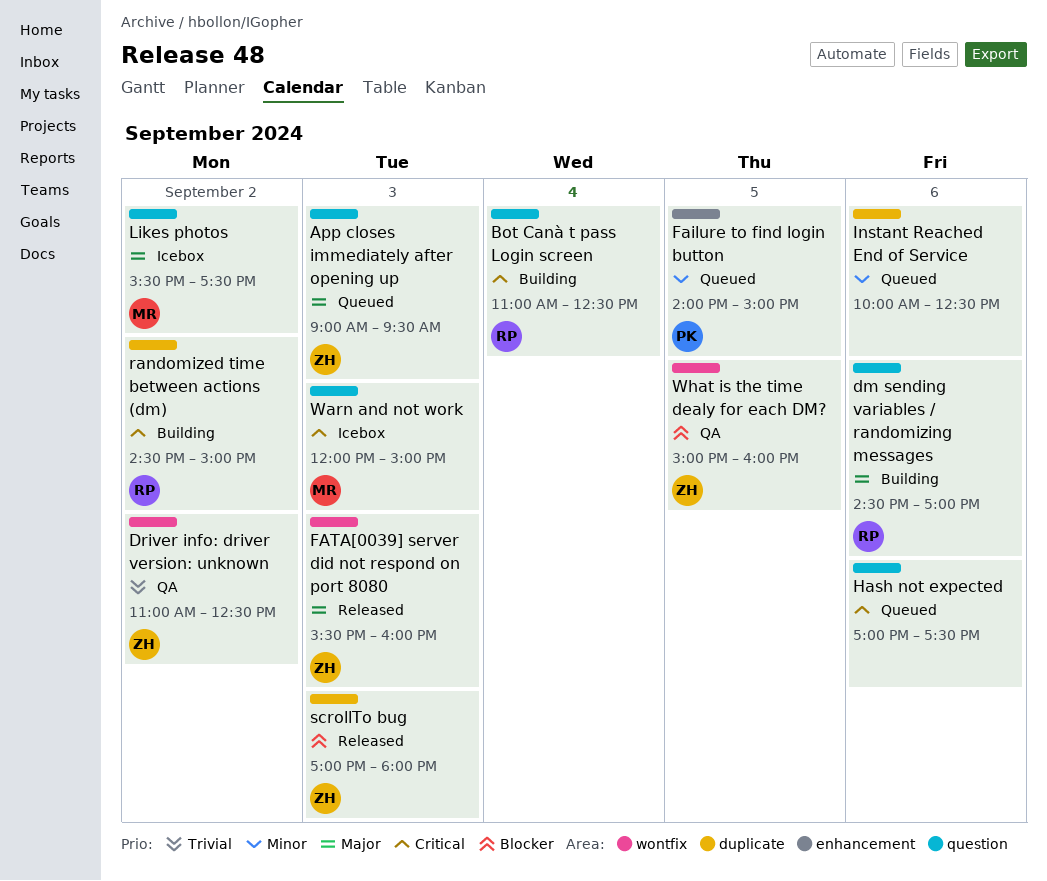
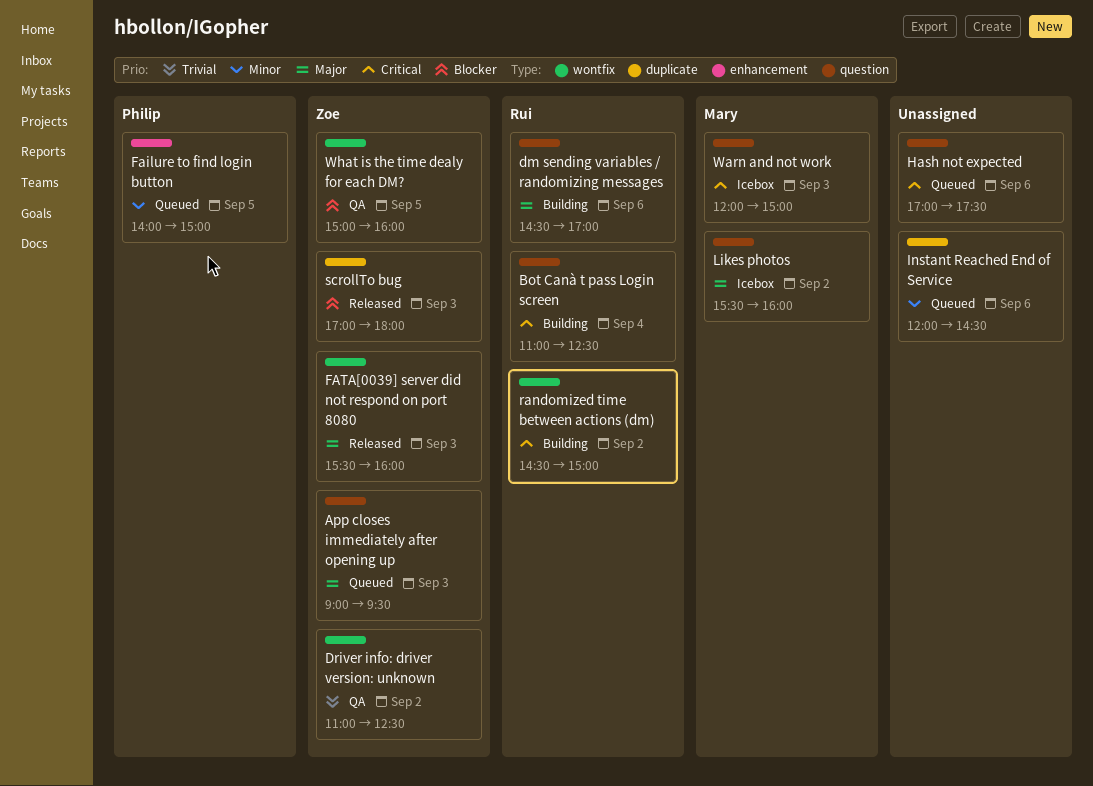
Instant Reached End of Service, begins: 10:00 -> 12:00
Instant Reached End of Service, ends: 12:30 -> 14:30
Likes photos, ends: 17:30 -> 16:00
randomized time between actions (dm), label: duplicate -> wontfix

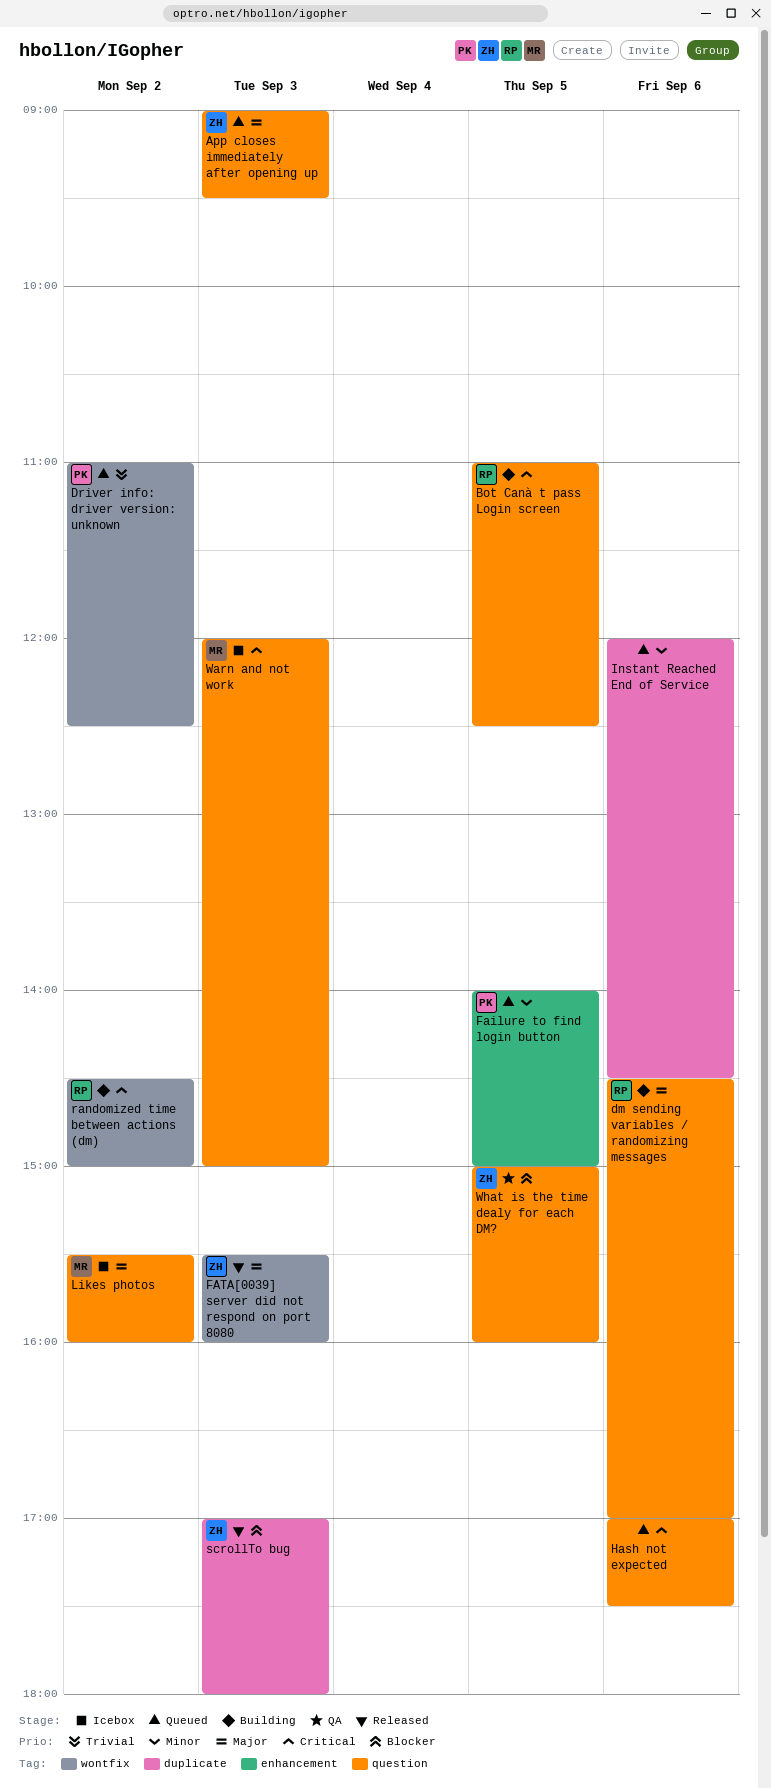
Bot Canà t pass Login screen, day: Sep 4 -> Sep 5
Driver info: driver version: unknown, status: QA -> Queued
Driver info: driver version: unknown, owner: Zoe -> Philip
What is the time dealy for each DM?, label: wontfix -> question

